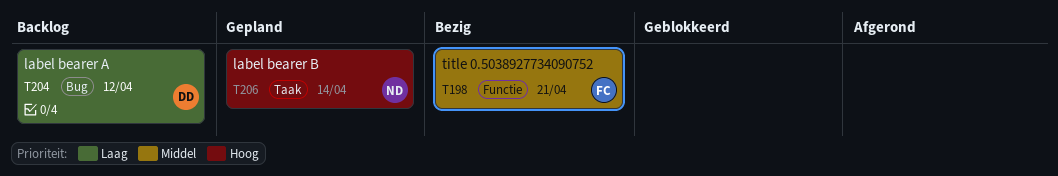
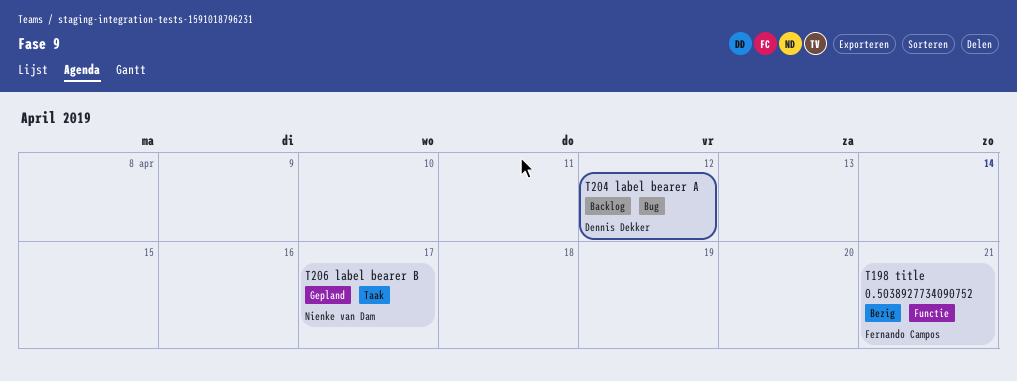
T206, due: Apr 14 -> Apr 17

